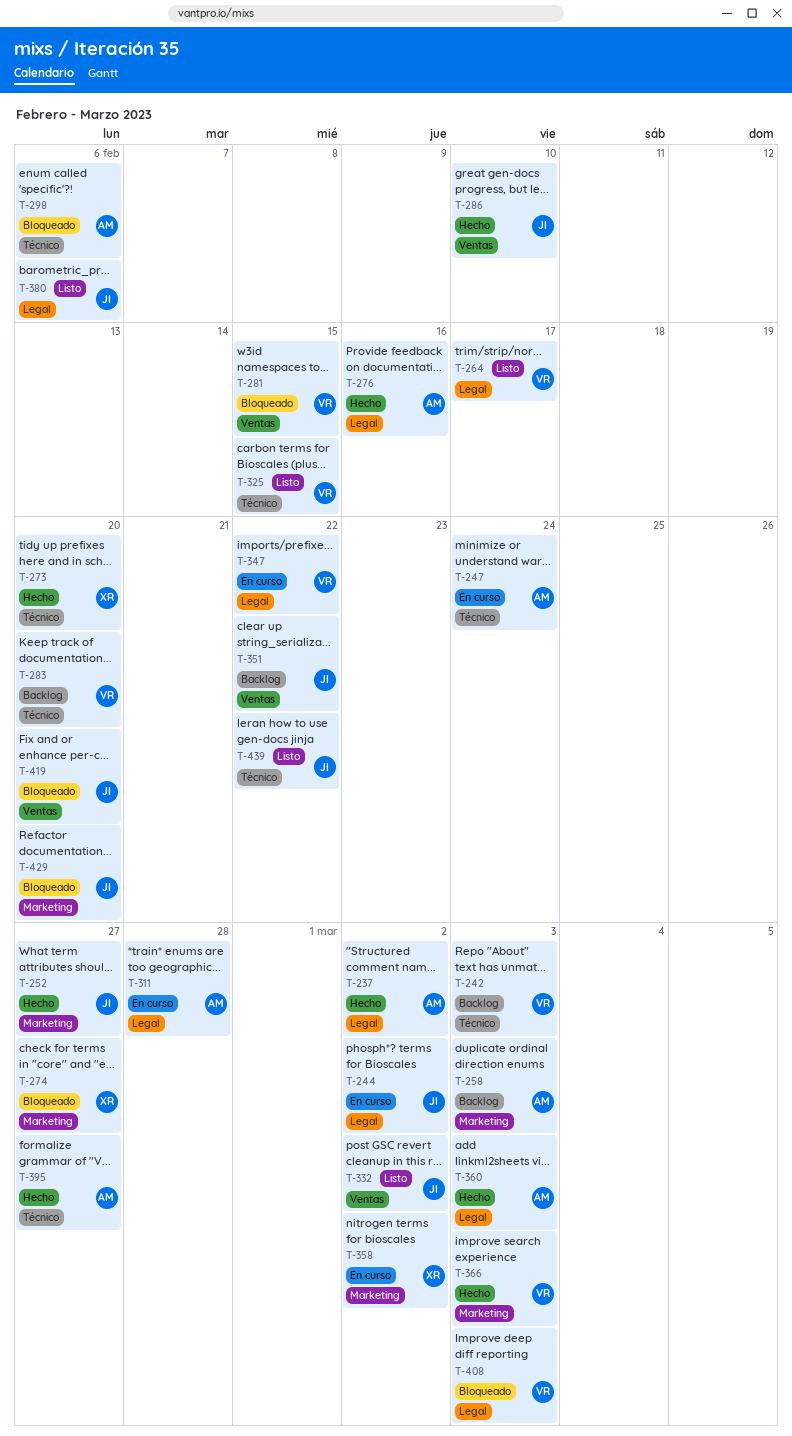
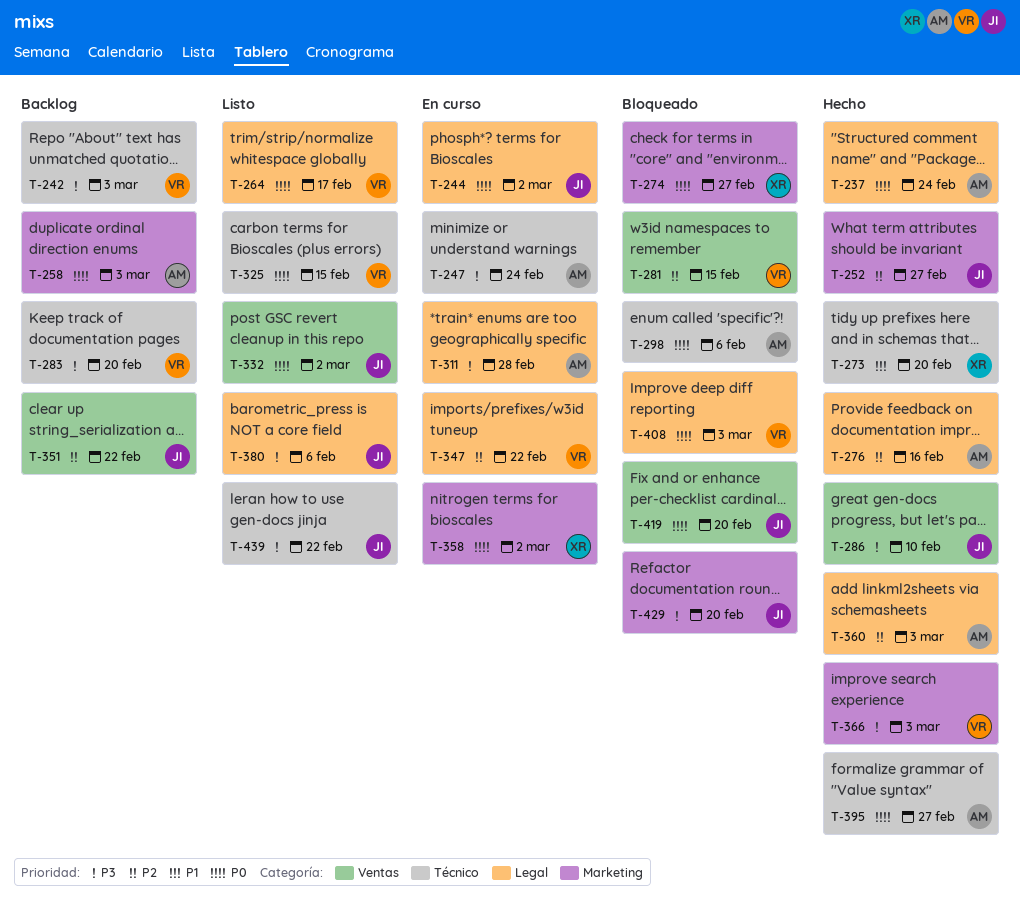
T-237, due: Mar 2 -> Feb 24

